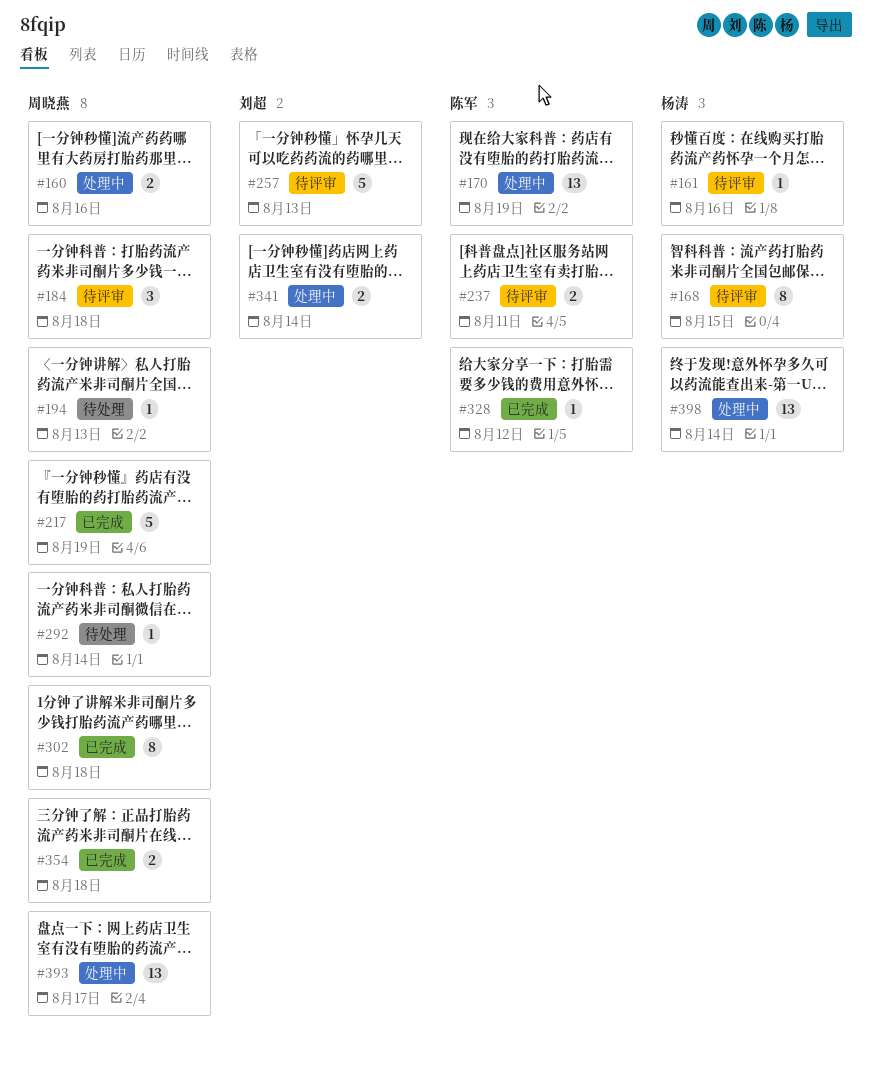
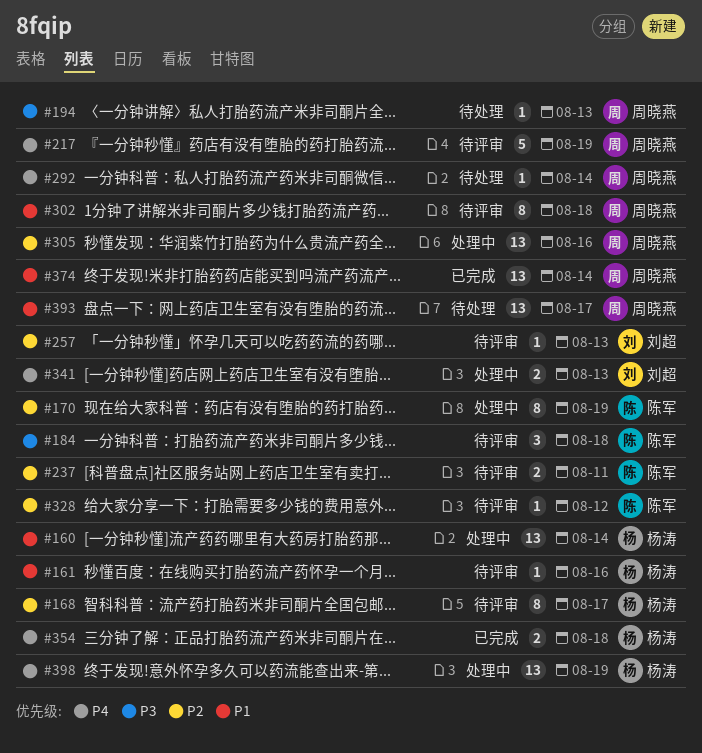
#160, owner: 周晓燕 -> 杨涛
#160, estimate: 2 -> 13
#160, due: Aug 16 -> Aug 14
#168, due: Aug 15 -> Aug 17
#170, estimate: 13 -> 8
#184, owner: 周晓燕 -> 陈军
#217, status: 已完成 -> 待评审
#257, estimate: 5 -> 1
#302, status: 已完成 -> 待评审
#305: none -> present
#328, status: 已完成 -> 待评审
#341, due: Aug 14 -> Aug 13
#354, owner: 周晓燕 -> 杨涛
#374: none -> present
#393, status: 处理中 -> 待处理
#398, due: Aug 14 -> Aug 19

